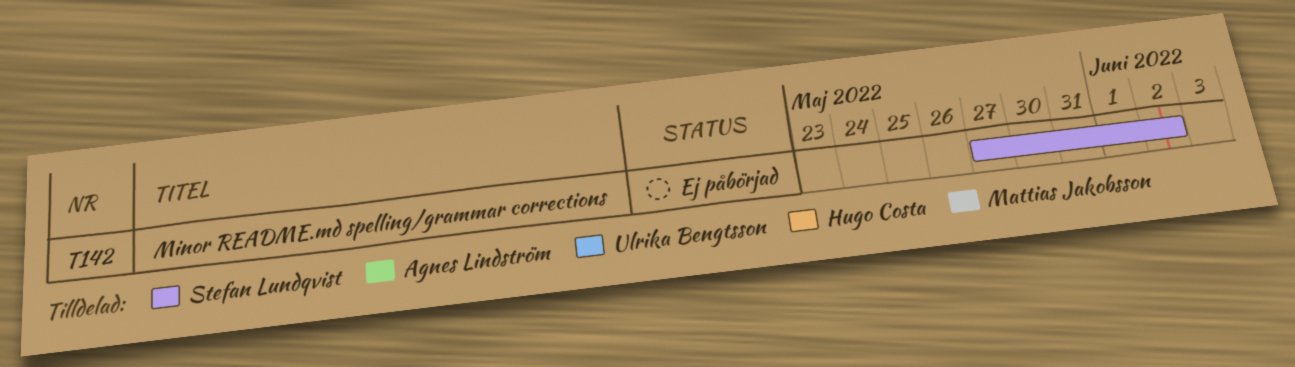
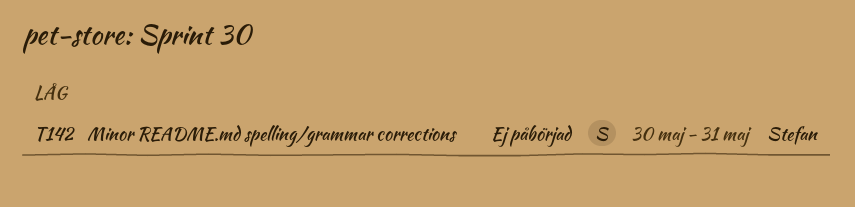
T142, start: May 27 -> May 30
T142, due: Jun 2 -> May 31

